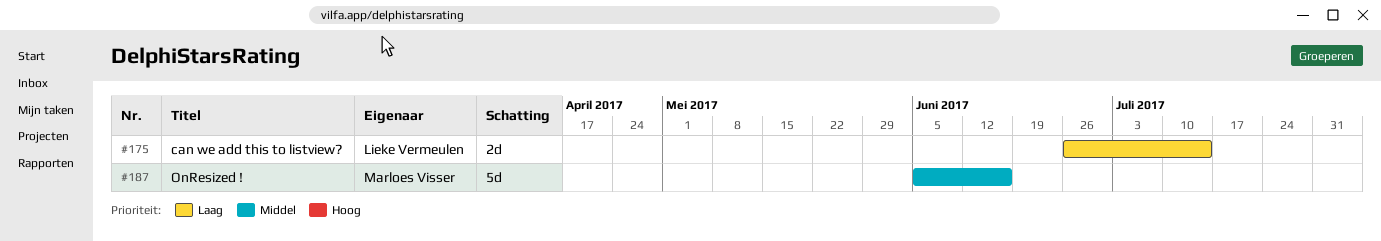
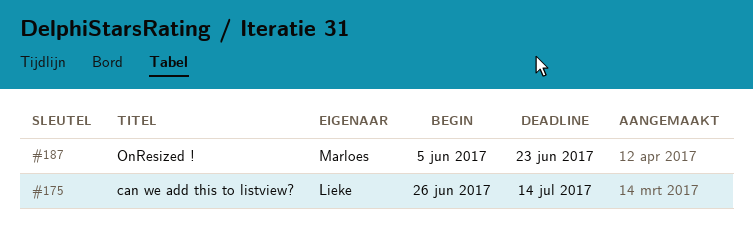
#187, due: Jun 16 -> Jun 23

